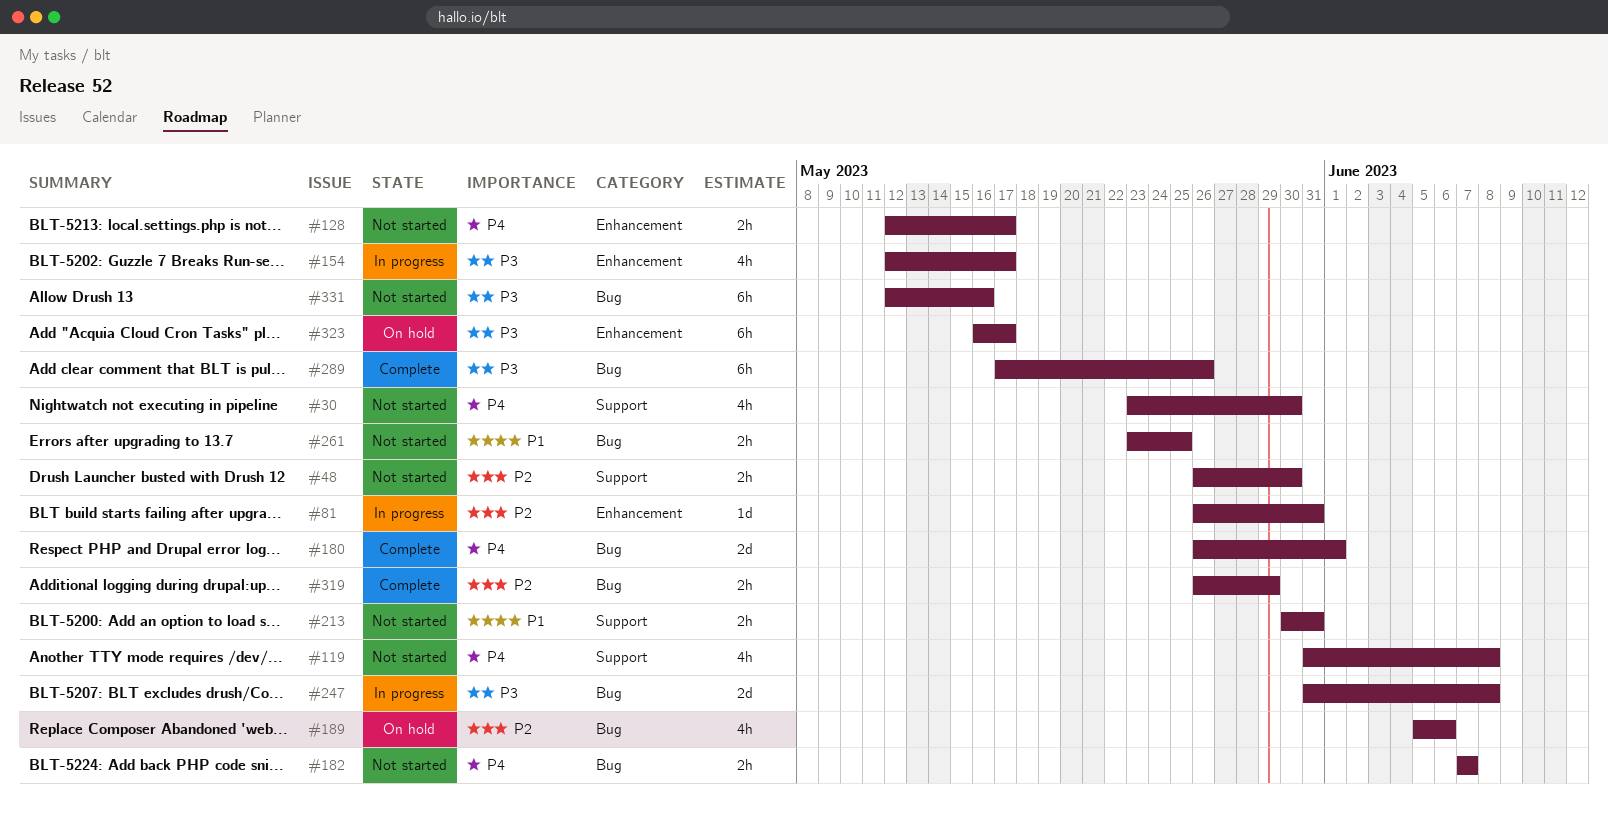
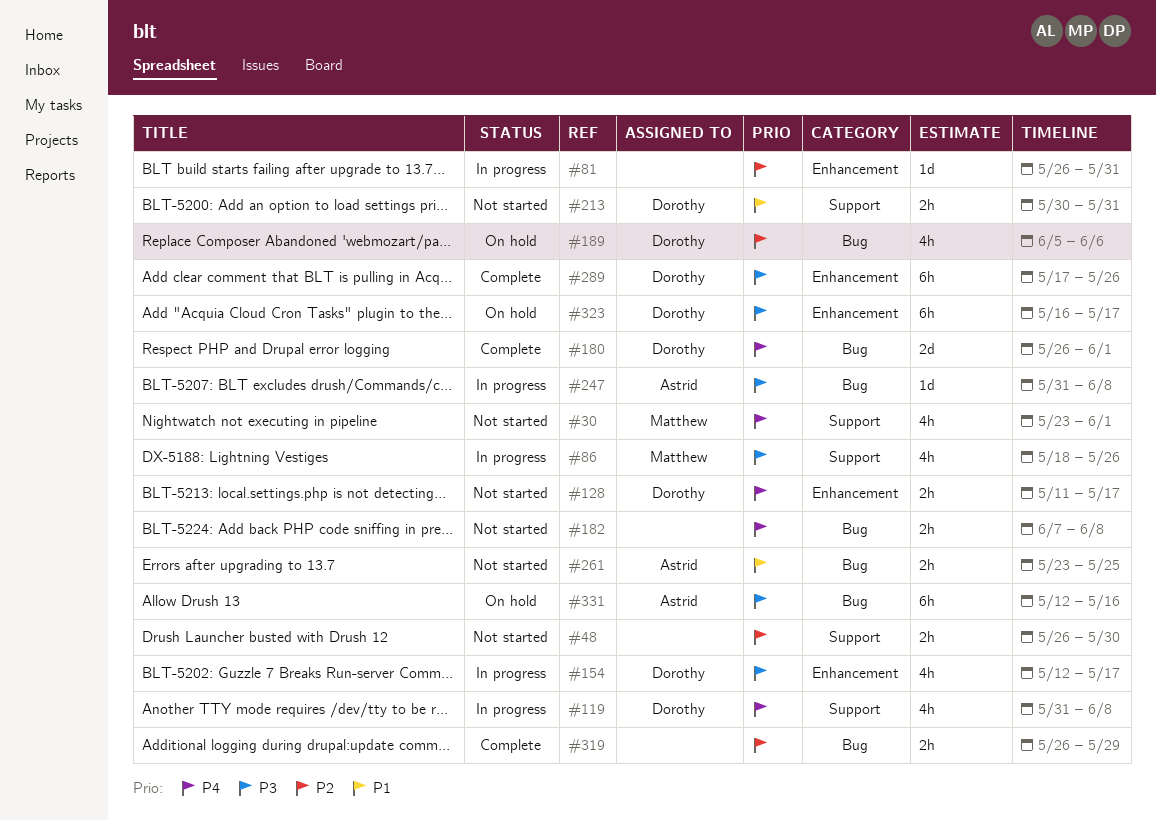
#30, due: May 30 -> Jun 1
#86: none -> present
#119, status: Not started -> In progress
#128, start: May 12 -> May 11
#182, due: Jun 7 -> Jun 8
#247, estimate: 2d -> 1d
#289, label: Bug -> Enhancement
#331, status: Not started -> On hold

